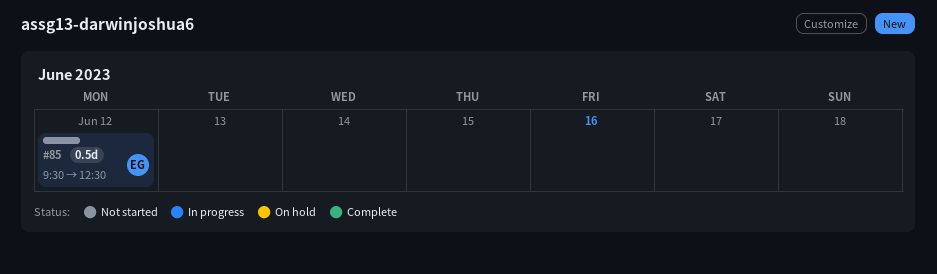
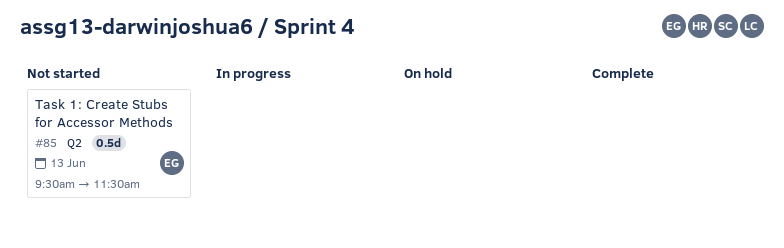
#85, day: Jun 12 -> Jun 13
#85, ends: 12:30 -> 11:30

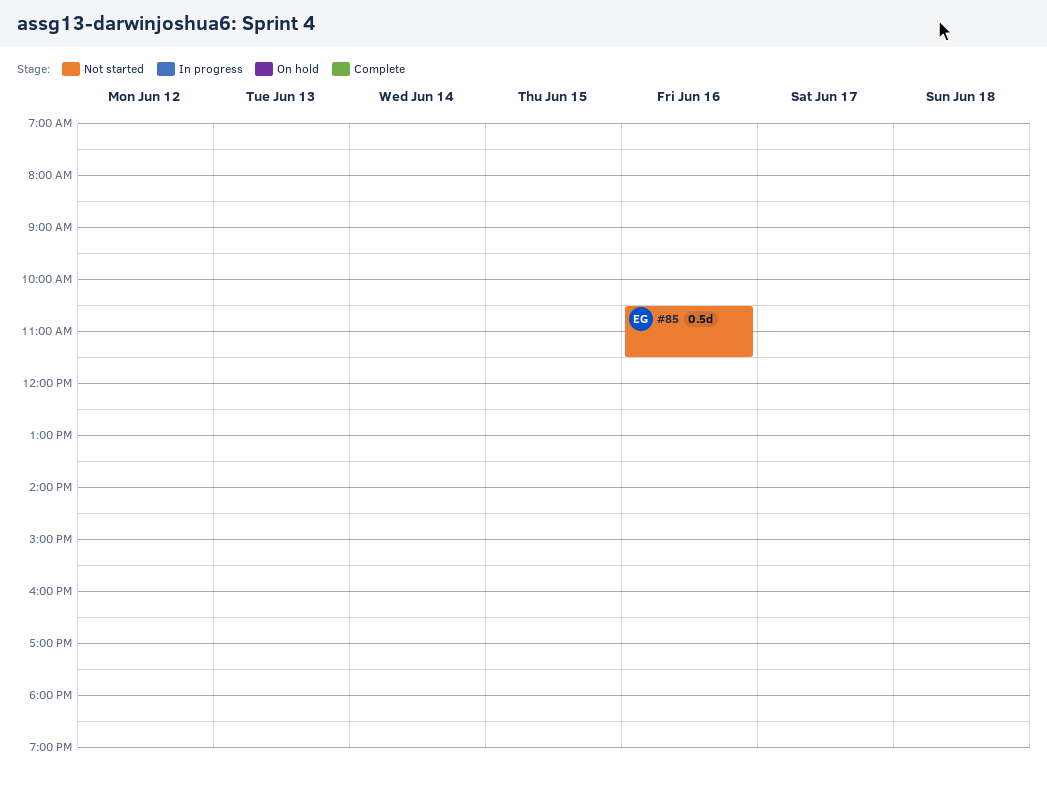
#85, day: Jun 13 -> Jun 16
#85, begins: 09:30 -> 10:30

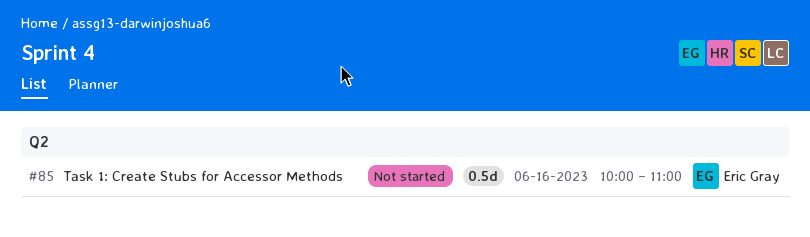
#85, begins: 10:30 -> 10:00
#85, ends: 11:30 -> 11:00

